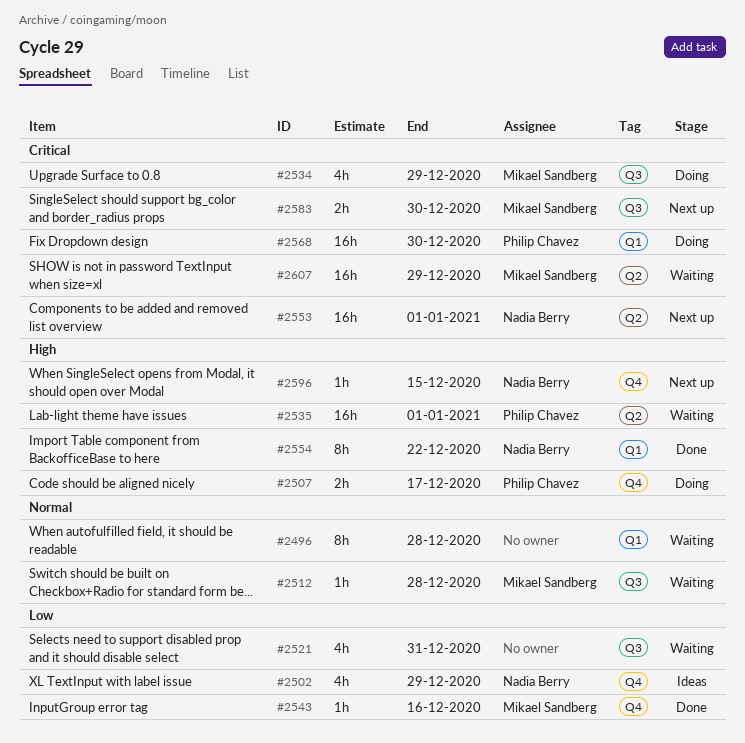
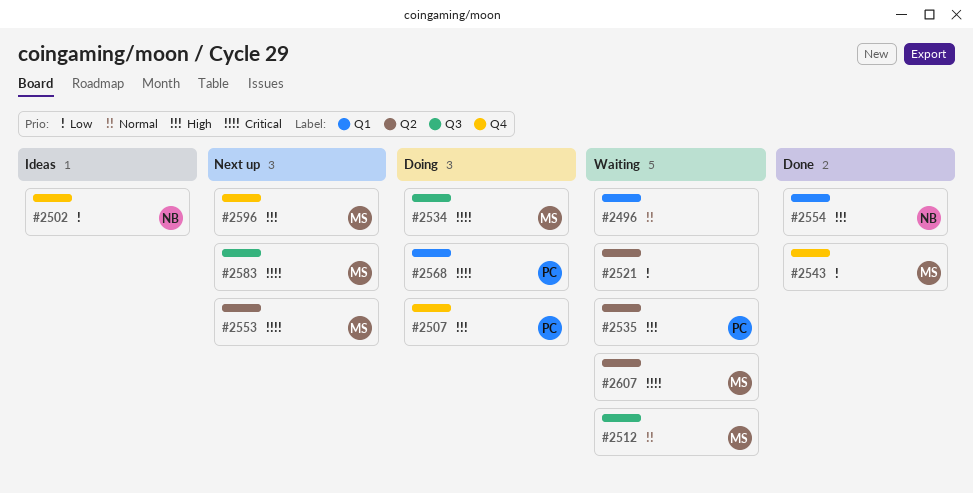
#2521, label: Q3 -> Q2
#2553, owner: Nadia Berry -> Mikael Sandberg
#2596, owner: Nadia Berry -> Mikael Sandberg

